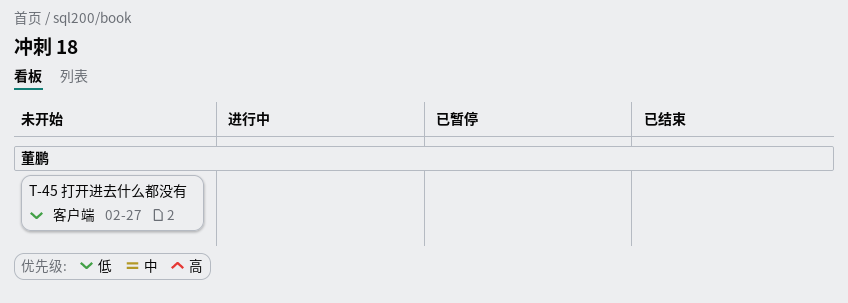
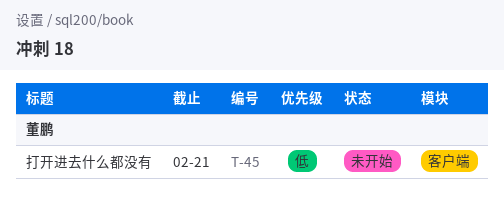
T-45, due: Feb 27 -> Feb 21

